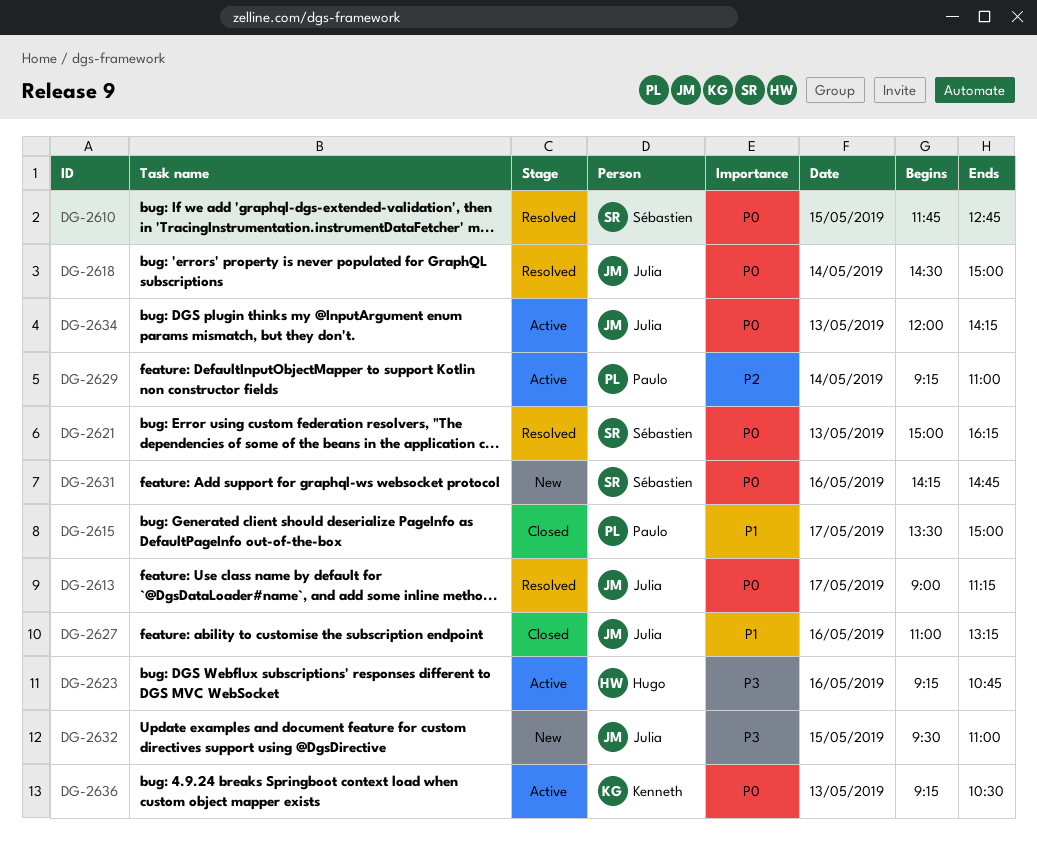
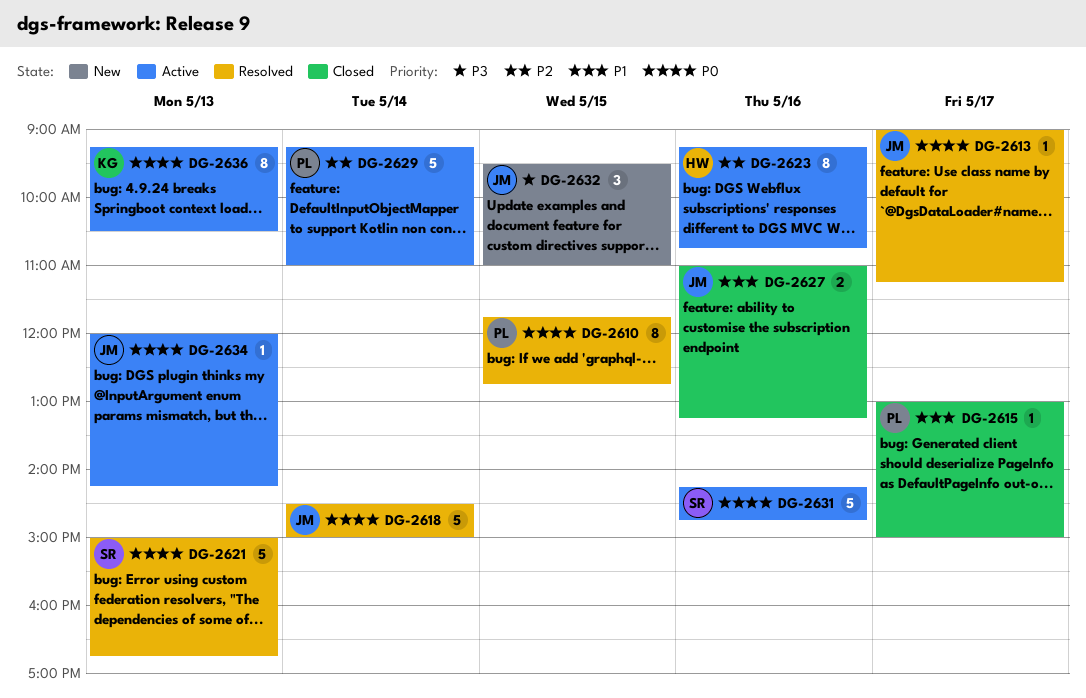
DG-2610, owner: Sébastien -> Paulo
DG-2615, begins: 13:30 -> 13:00
DG-2621, ends: 16:15 -> 16:45
DG-2623, priority: P3 -> P2
DG-2631, status: New -> Active

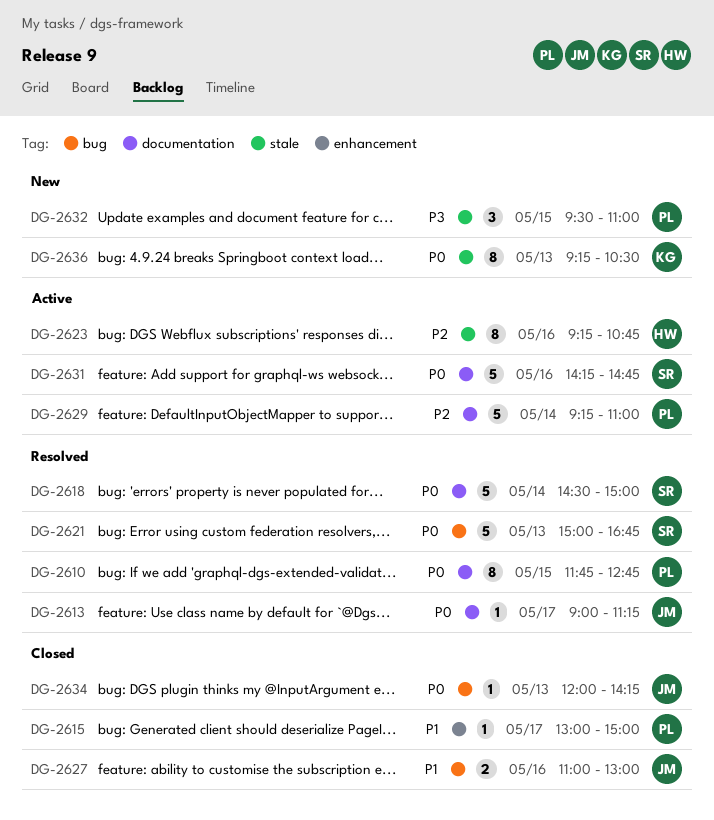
DG-2618, owner: JM -> SR
DG-2627, ends: 13:15 -> 13:00
DG-2632, owner: JM -> PL
DG-2634, status: Active -> Closed
DG-2636, status: Active -> New

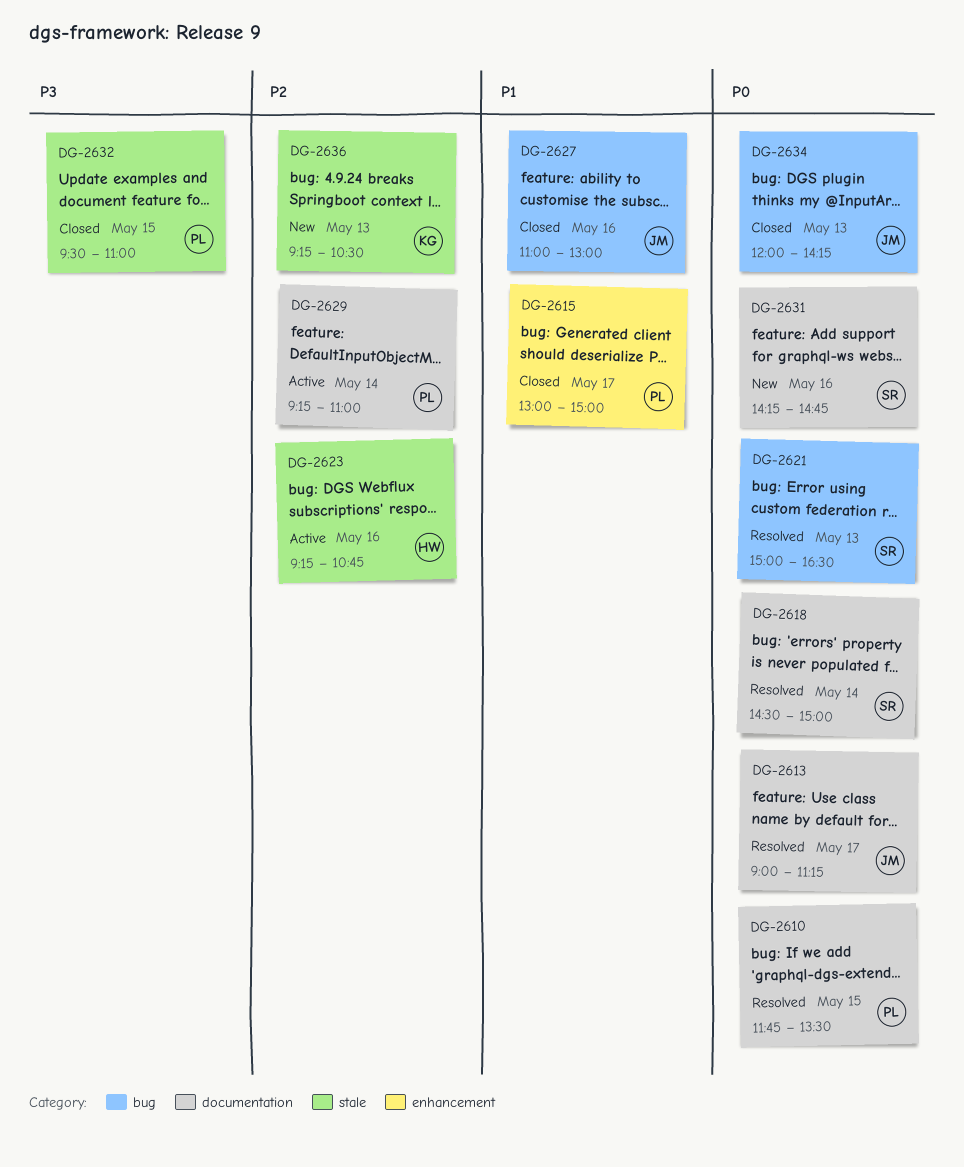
DG-2610, ends: 12:45 -> 13:30
DG-2621, ends: 16:45 -> 16:30
DG-2631, status: Active -> New
DG-2632, status: New -> Closed
DG-2636, priority: P0 -> P2

